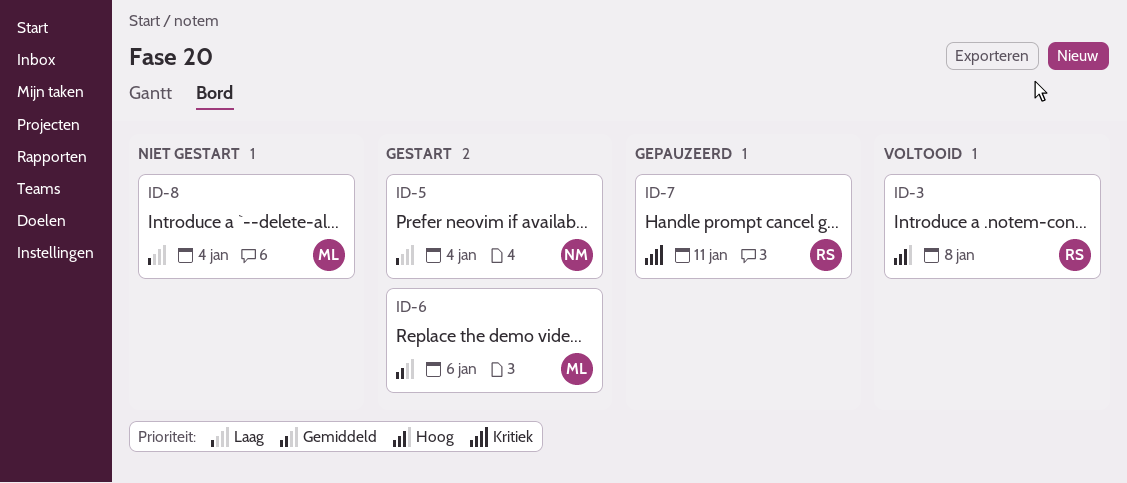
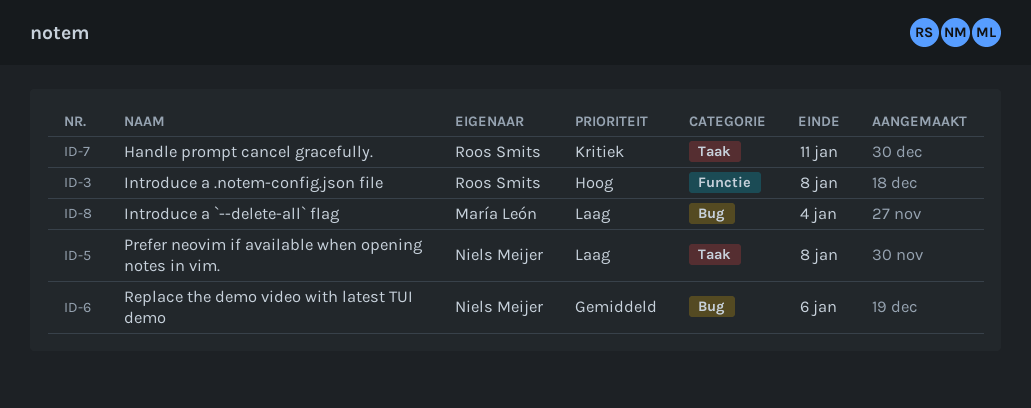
ID-5, due: Jan 4 -> Jan 8
ID-6, owner: María León -> Niels Meijer

